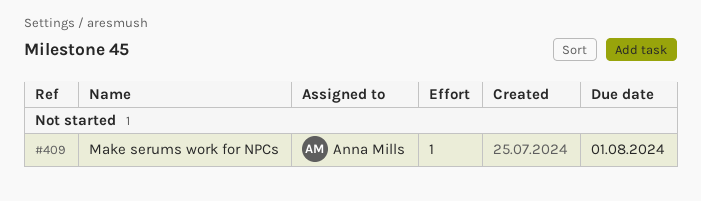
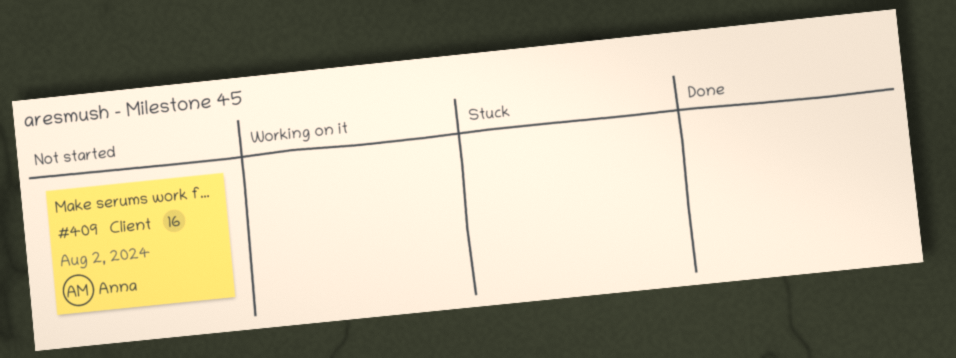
#409, estimate: 1 -> 16
#409, due: Aug 1 -> Aug 2

